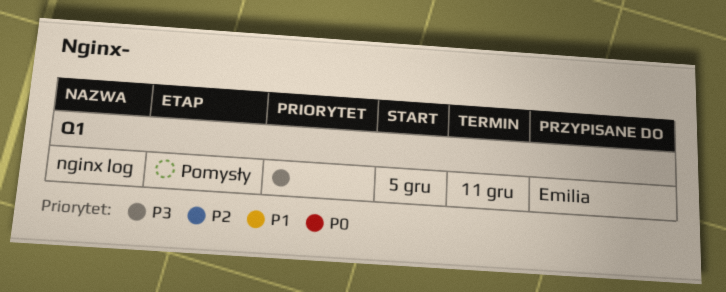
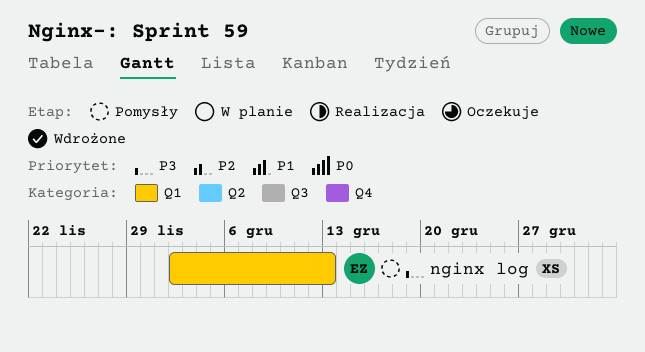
nginx log, start: Dec 5 -> Dec 2
nginx log, due: Dec 11 -> Dec 13

